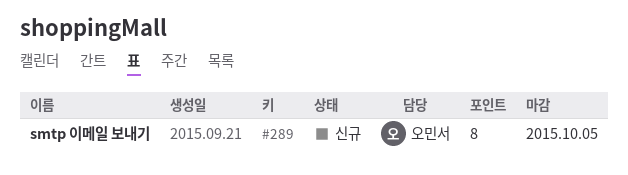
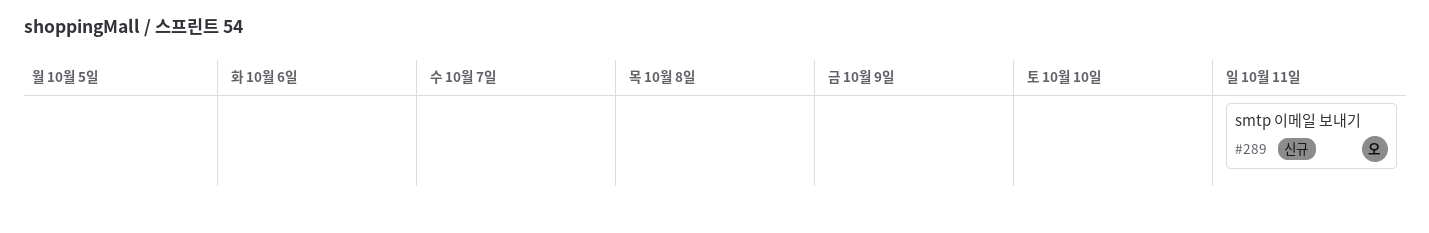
#289, due: Oct 5 -> Oct 11

